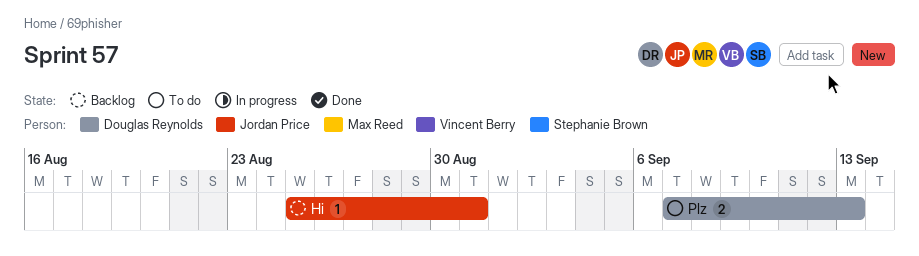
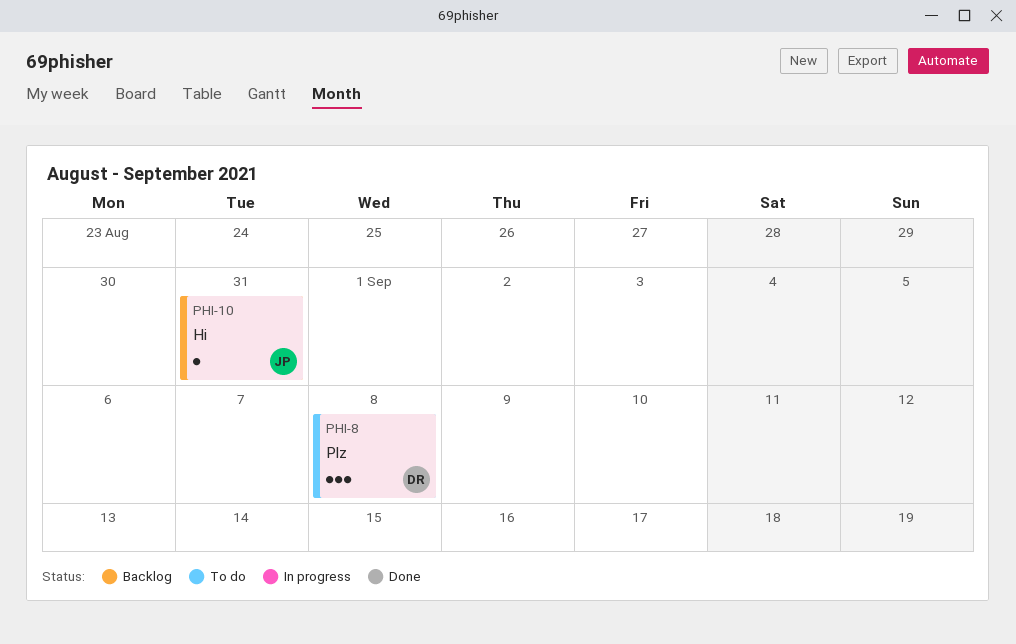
Plz, estimate: 2 -> 3
Plz, due: Sep 13 -> Sep 8

